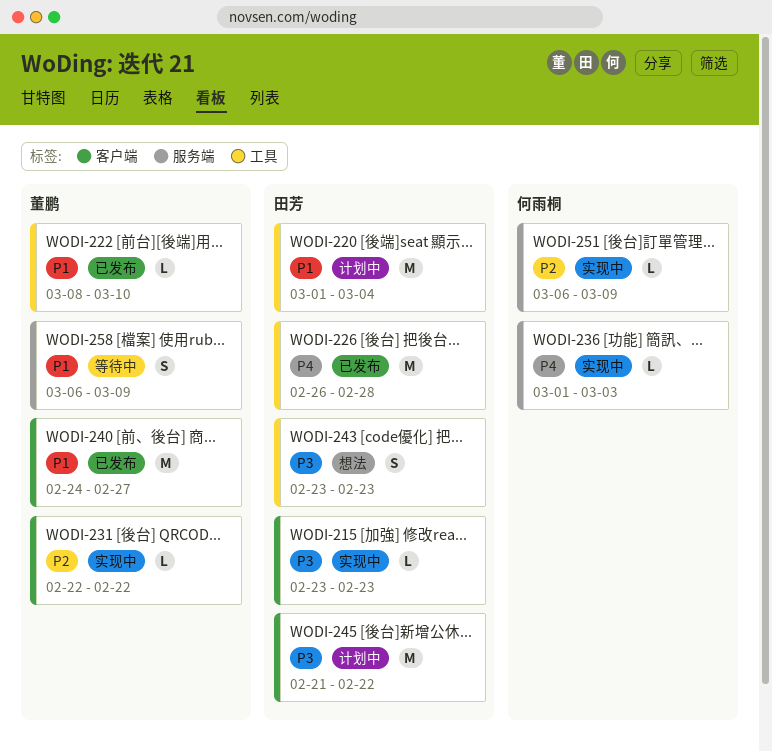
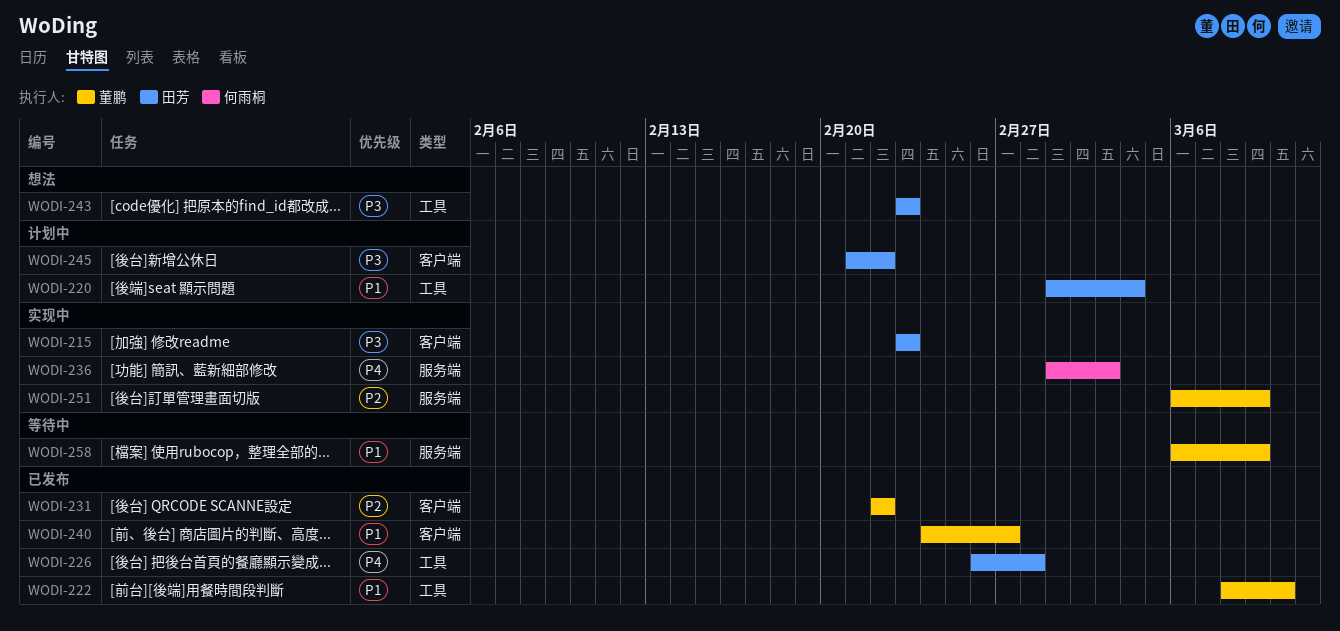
WODI-231, status: 实现中 -> 已发布
WODI-251, owner: 何雨桐 -> 董鹏

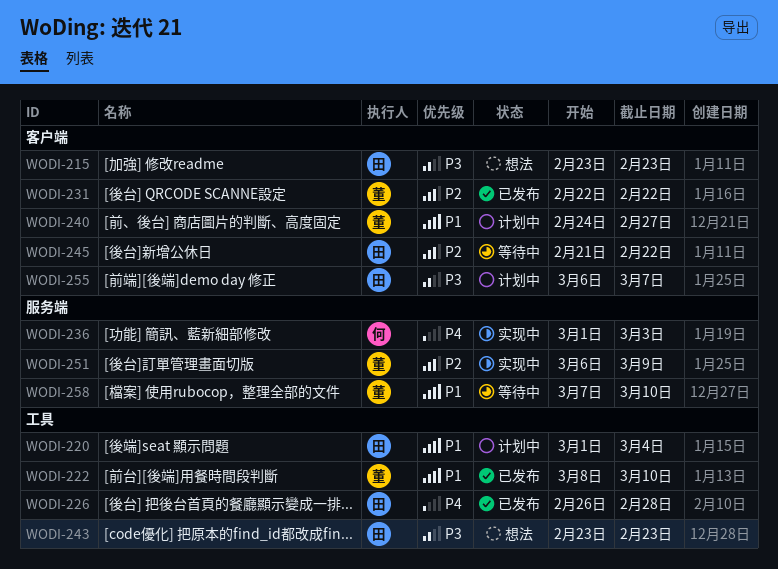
WODI-215, status: 实现中 -> 想法
WODI-240, status: 已发布 -> 计划中
WODI-245, status: 计划中 -> 等待中
WODI-245, priority: P3 -> P2
WODI-255: none -> present
WODI-258, start: Mar 6 -> Mar 7
WODI-258, due: Mar 9 -> Mar 10

